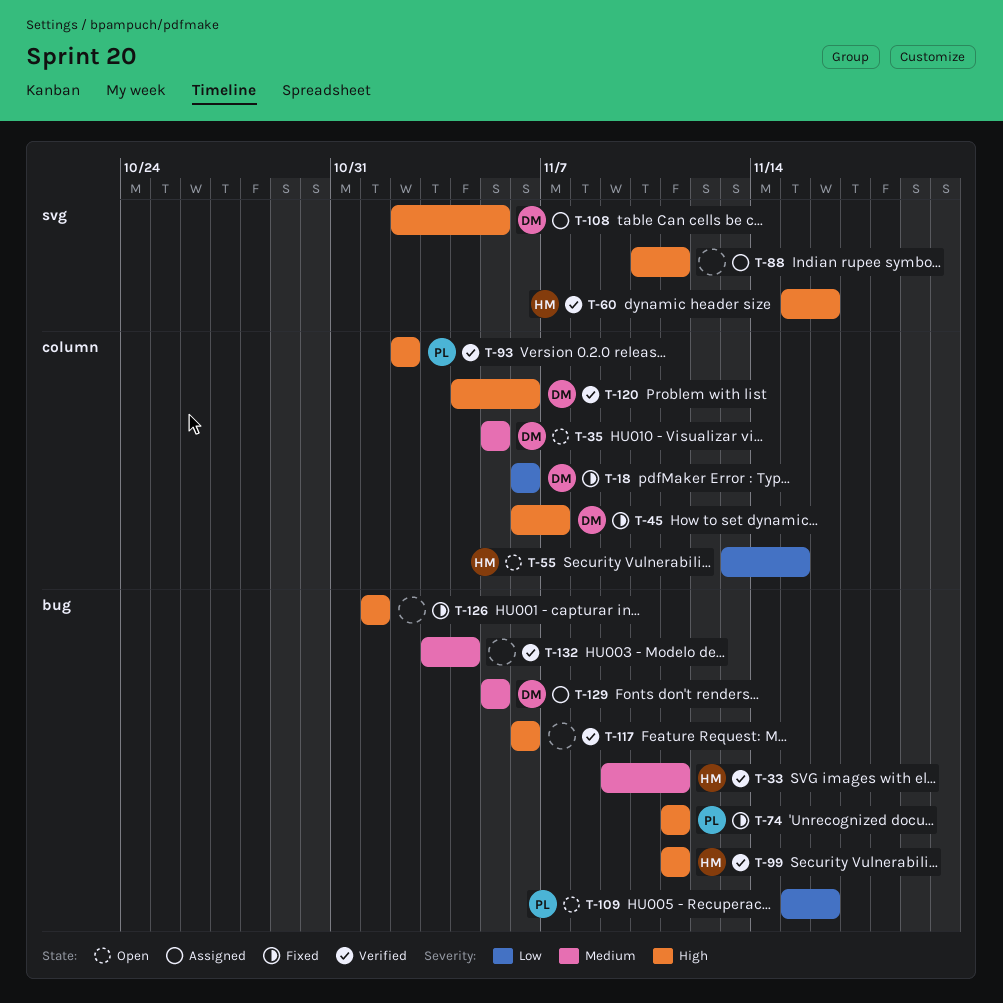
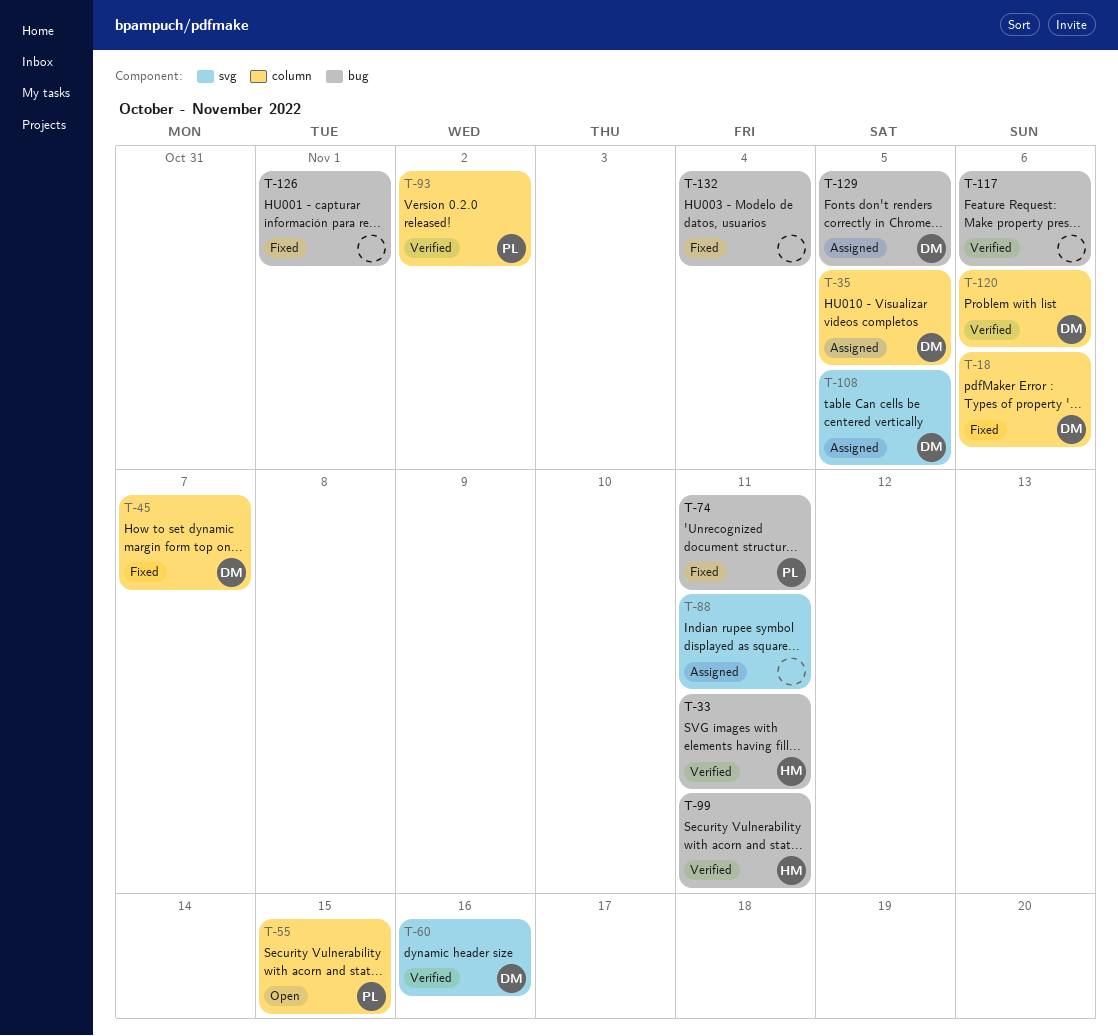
T-35, status: Open -> Assigned
T-55, owner: HM -> PL
T-60, owner: HM -> DM
T-109: present -> none
T-132, status: Verified -> Fixed

